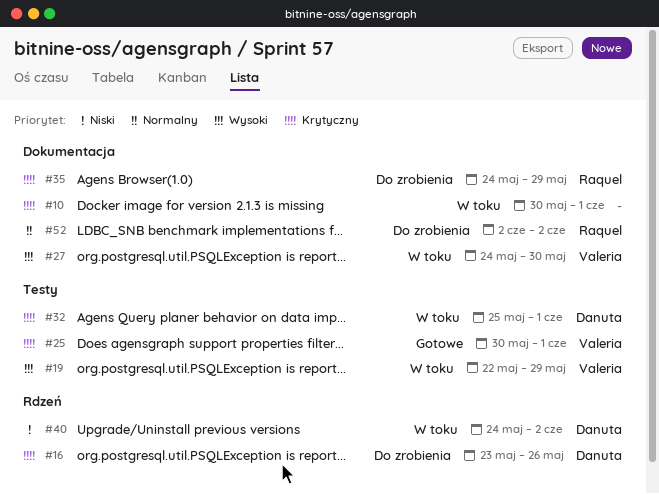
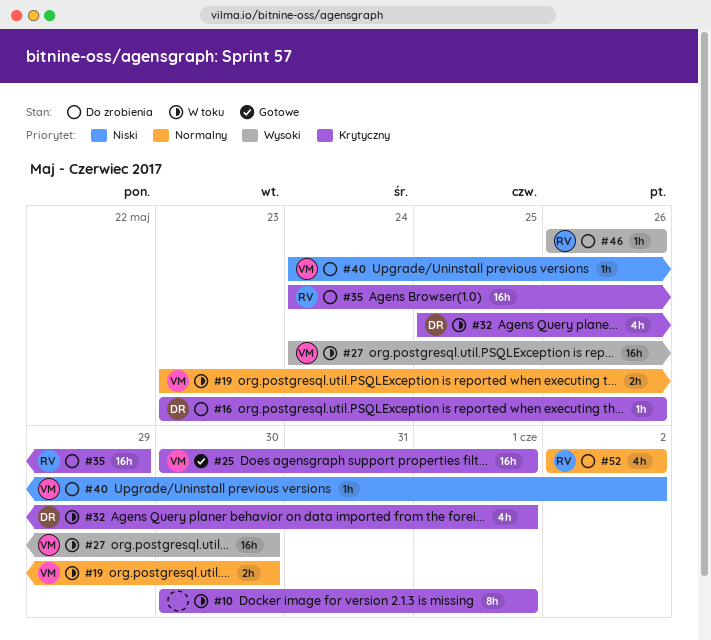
#19, priority: Wysoki -> Normalny
#19, start: May 22 -> May 23
#19, due: May 29 -> May 30
#40, status: W toku -> Do zrobienia
#40, owner: Danuta -> Valeria
#46: none -> present

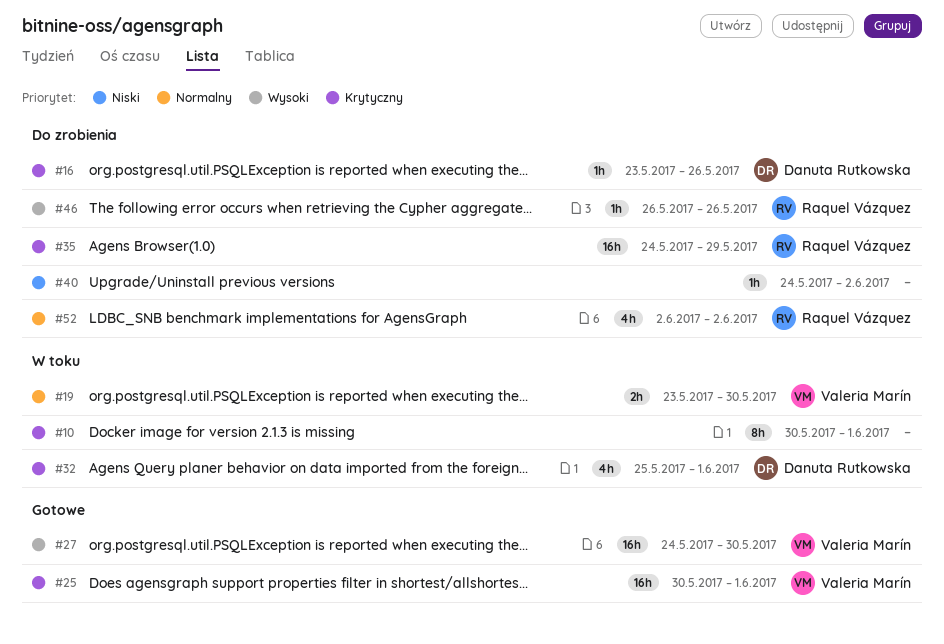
#27, status: W toku -> Gotowe
#40, owner: Valeria Marín -> none

